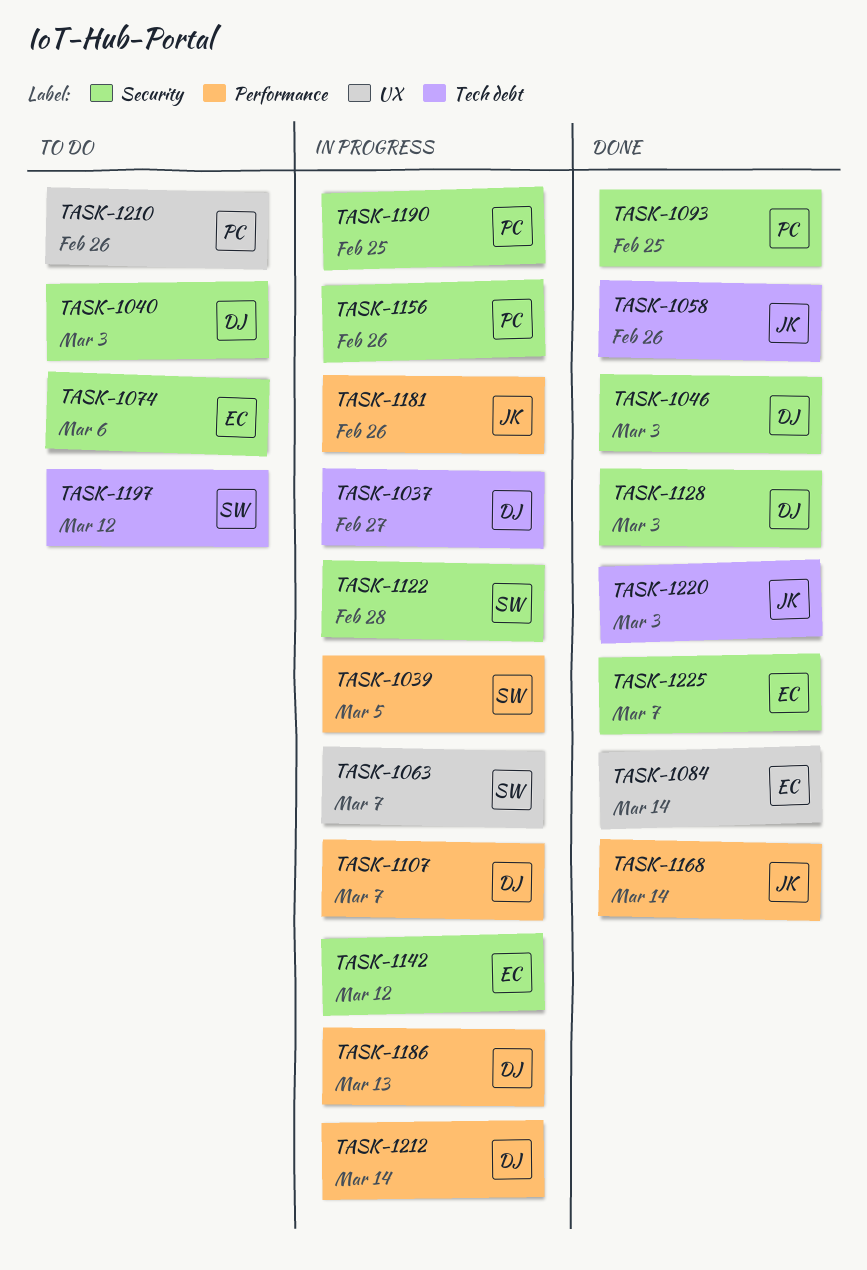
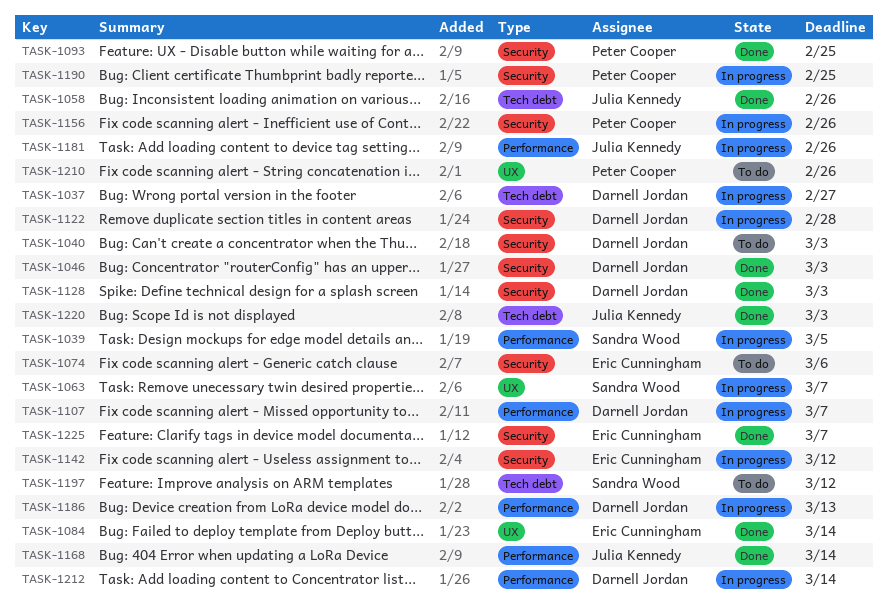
TASK-1122, owner: Sandra Wood -> Darnell Jordan

